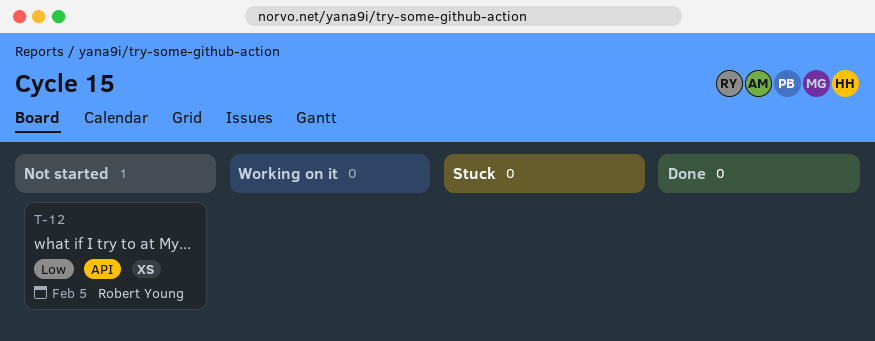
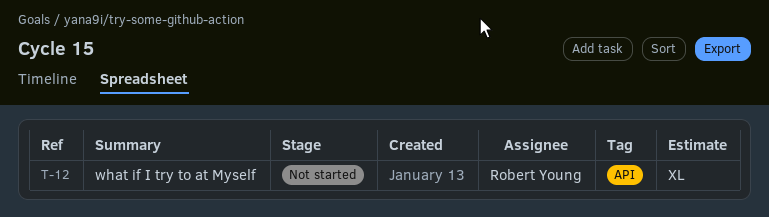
T-12, estimate: XS -> XL

